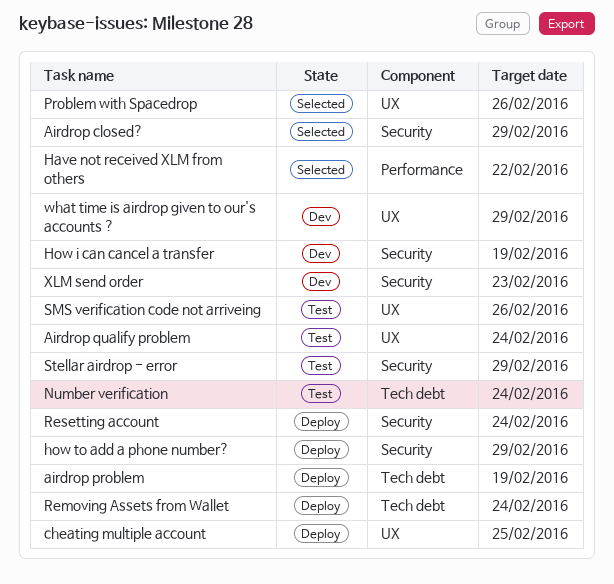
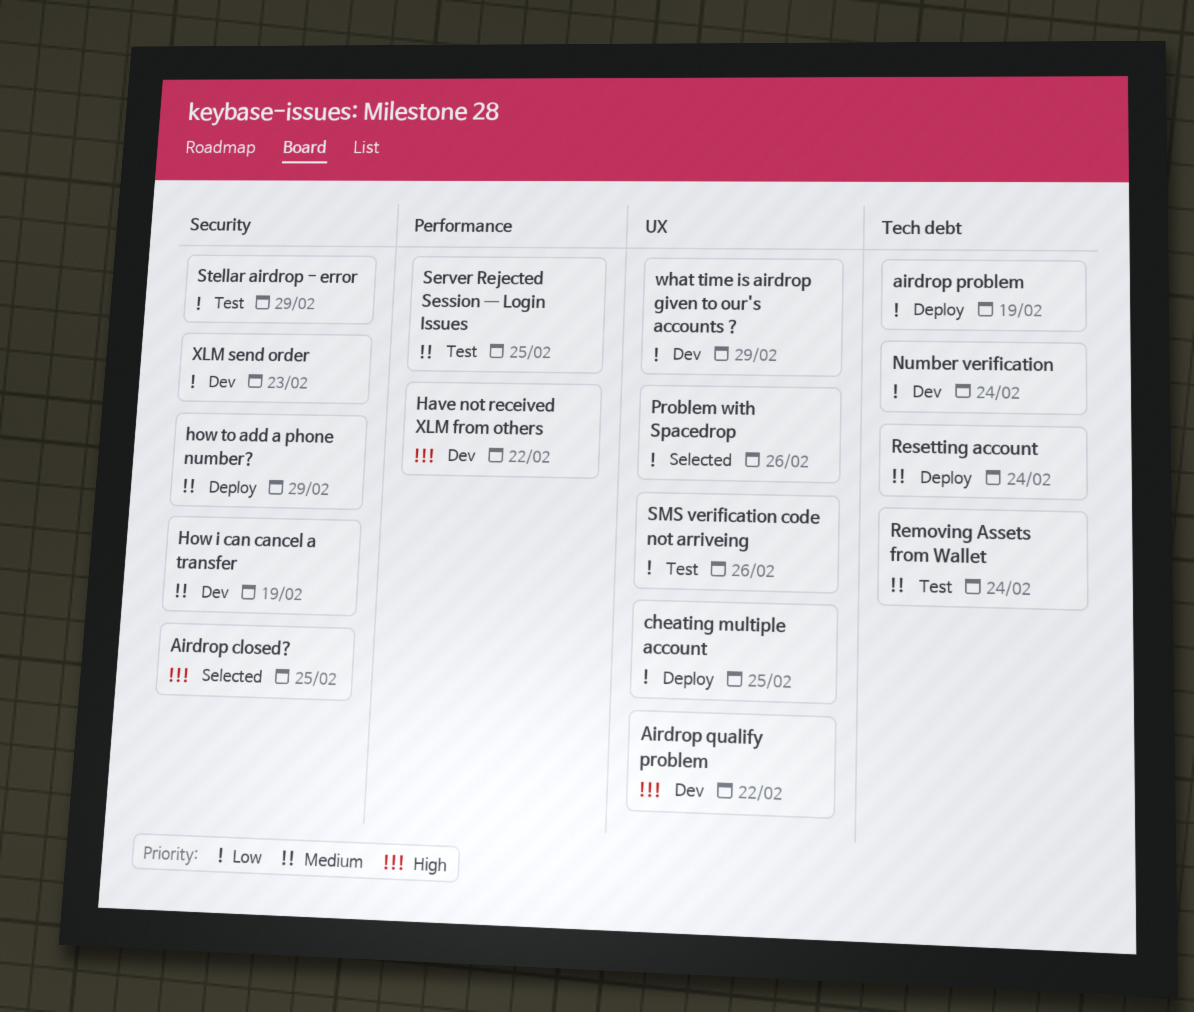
Airdrop closed?, due: Feb 29 -> Feb 25
Airdrop qualify problem, status: Test -> Dev
Airdrop qualify problem, due: Feb 24 -> Feb 22
Have not received XLM from others, status: Selected -> Dev
Number verification, status: Test -> Dev
Removing Assets from Wallet, status: Deploy -> Test
Resetting account, label: Security -> Tech debt
Server Rejected Session — Login Issues: none -> present

